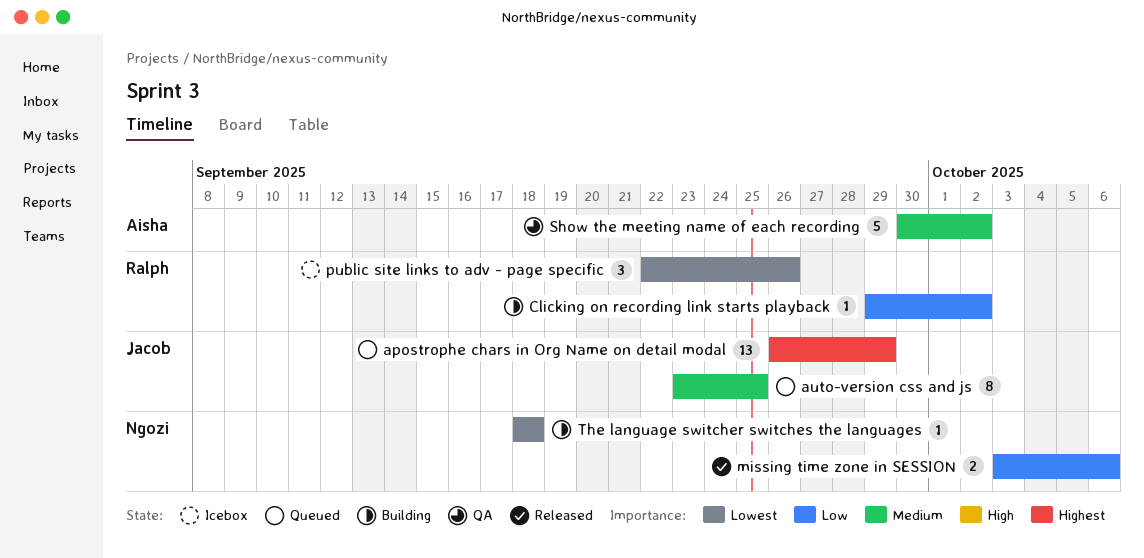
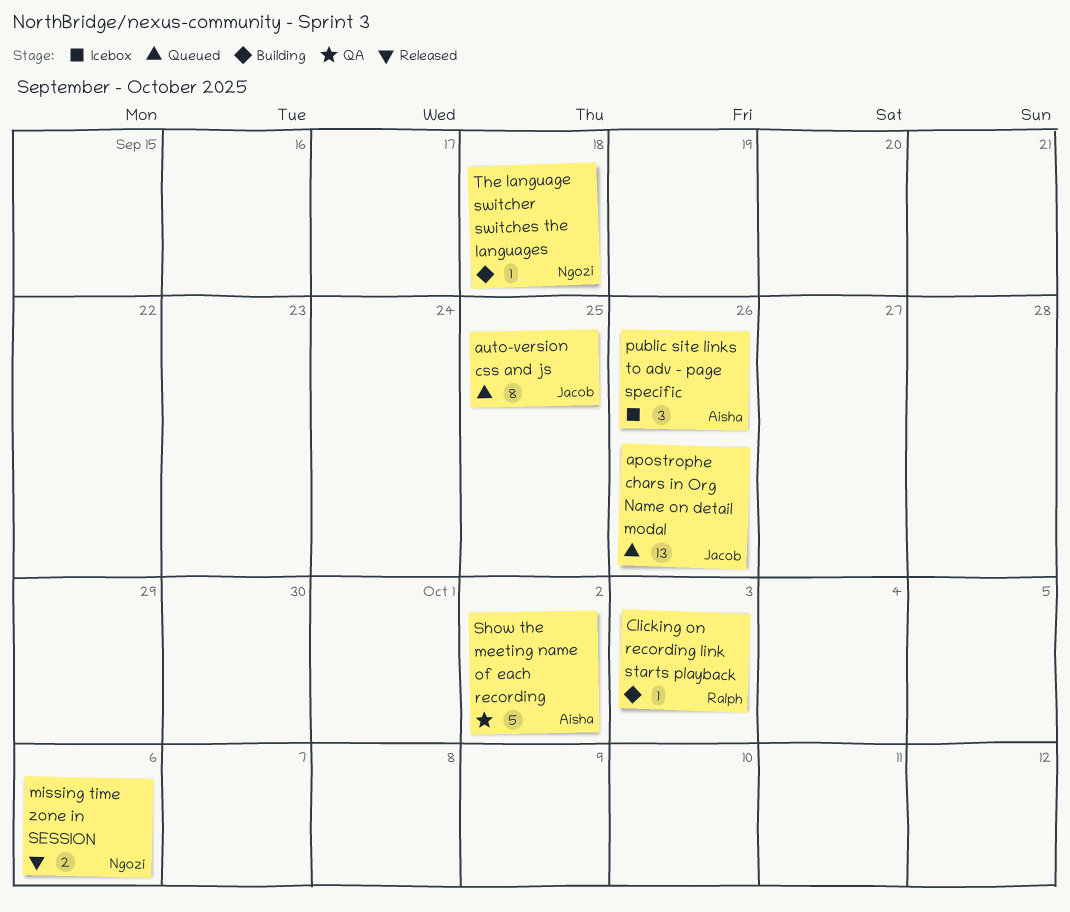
apostrophe chars in Org Name on detail modal, due: Sep 29 -> Sep 26
Clicking on recording link starts playback, due: Oct 2 -> Oct 3
public site links to adv - page specific, owner: Ralph -> Aisha

